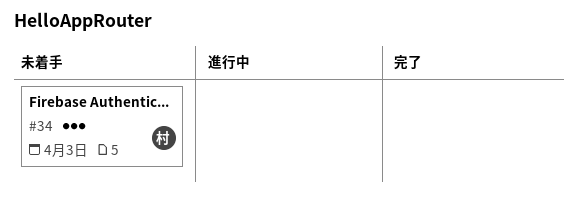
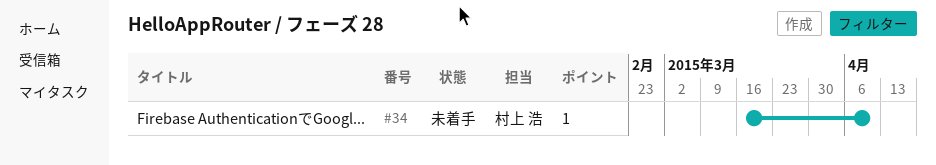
#34, estimate: 3 -> 1
#34, due: Apr 3 -> Apr 10

